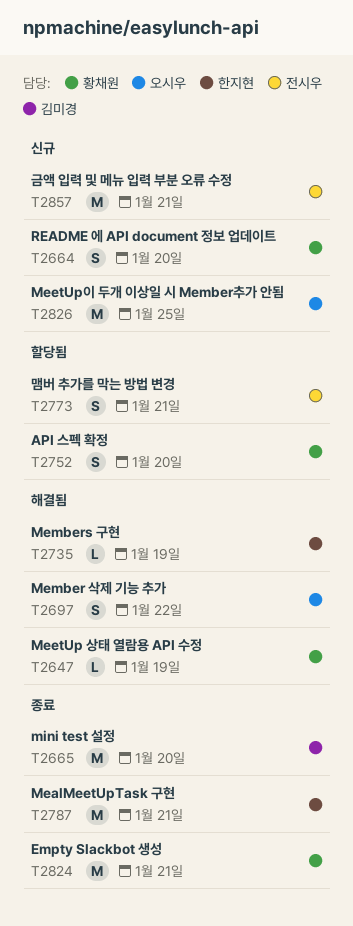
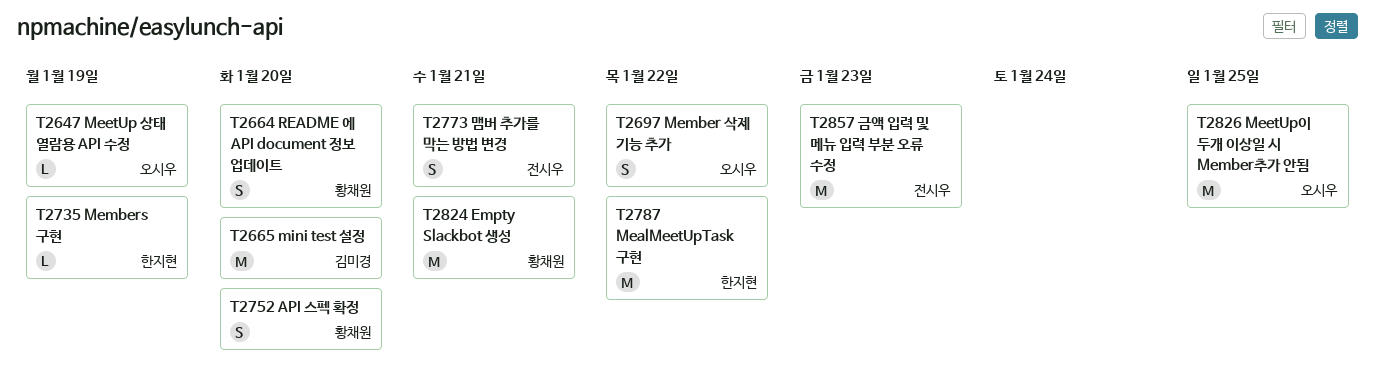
T2647, owner: 황채원 -> 오시우
T2787, due: Jan 21 -> Jan 22
T2857, due: Jan 21 -> Jan 23

